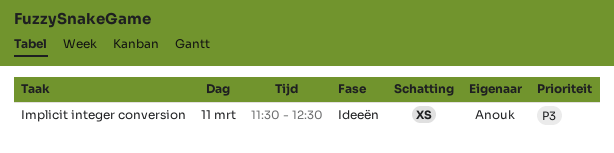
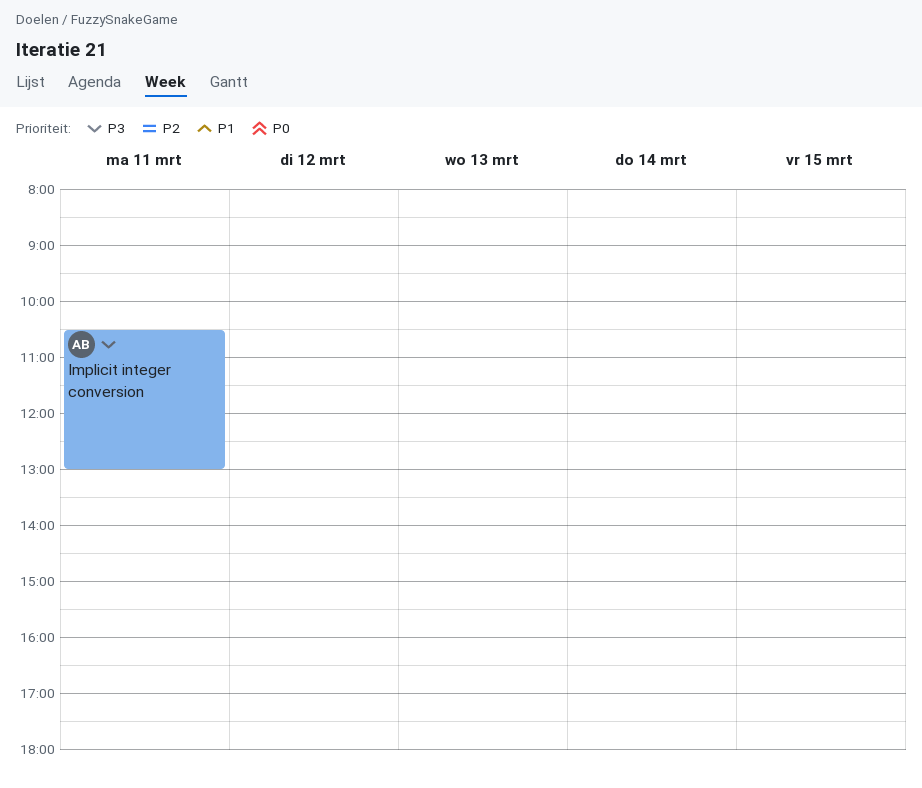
Implicit integer conversion, begins: 11:30 -> 10:30
Implicit integer conversion, ends: 12:30 -> 13:00

